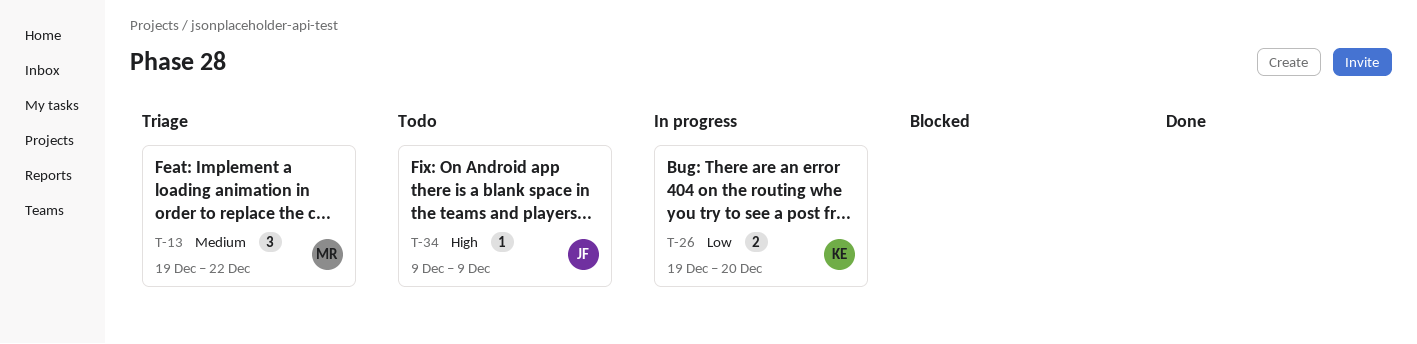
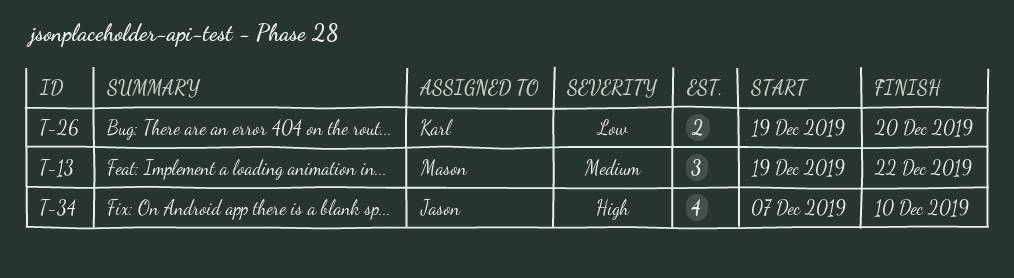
T-34, estimate: 1 -> 4
T-34, start: Dec 9 -> Dec 7
T-34, due: Dec 9 -> Dec 10

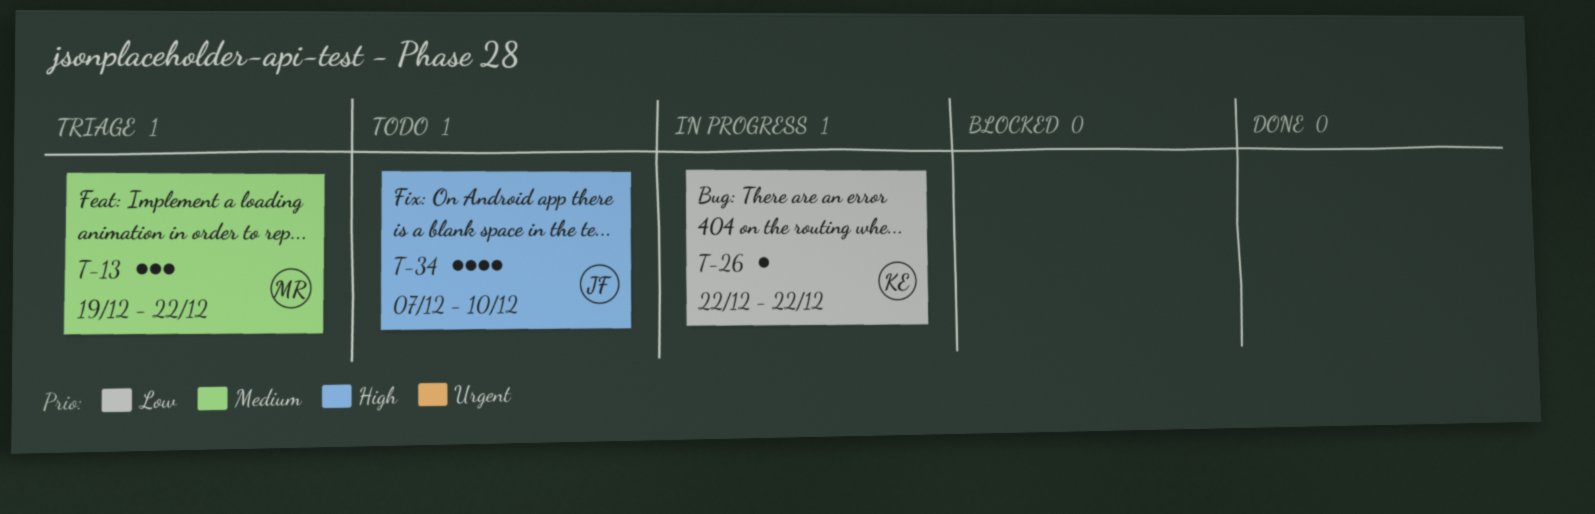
T-26, estimate: 2 -> 1
T-26, start: Dec 19 -> Dec 22
T-26, due: Dec 20 -> Dec 22

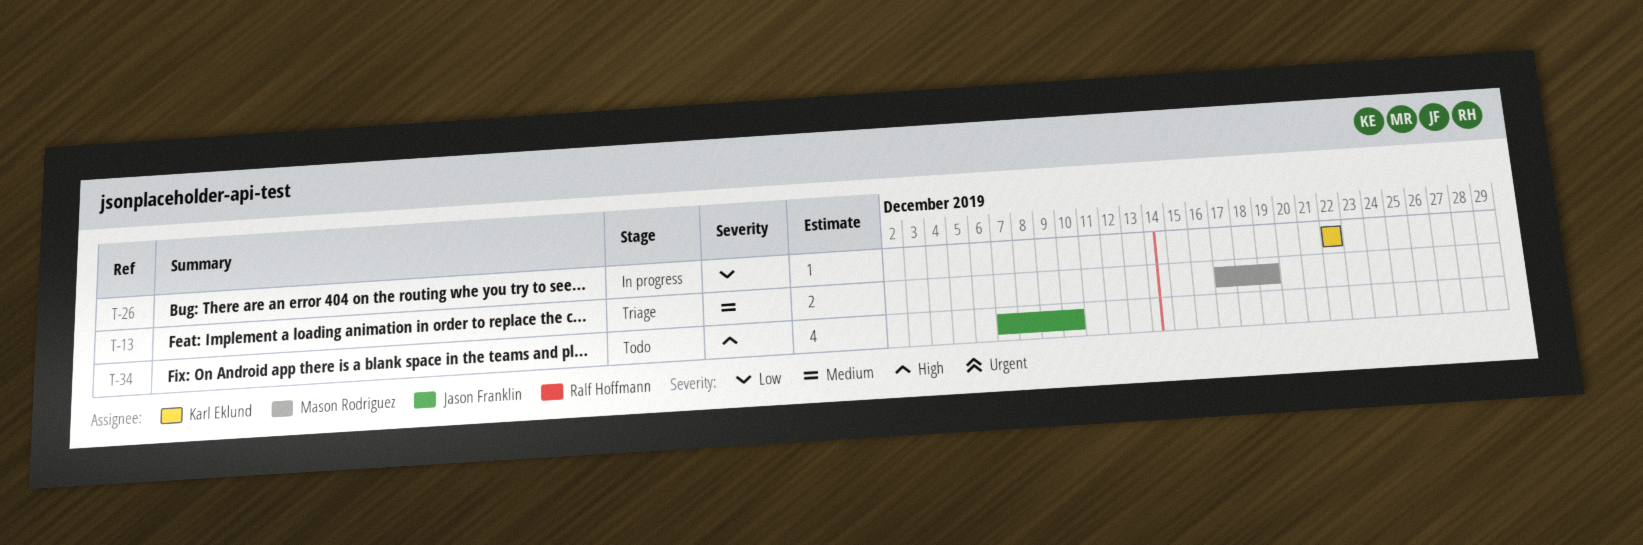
T-13, estimate: 3 -> 2
T-13, start: Dec 19 -> Dec 17
T-13, due: Dec 22 -> Dec 19

